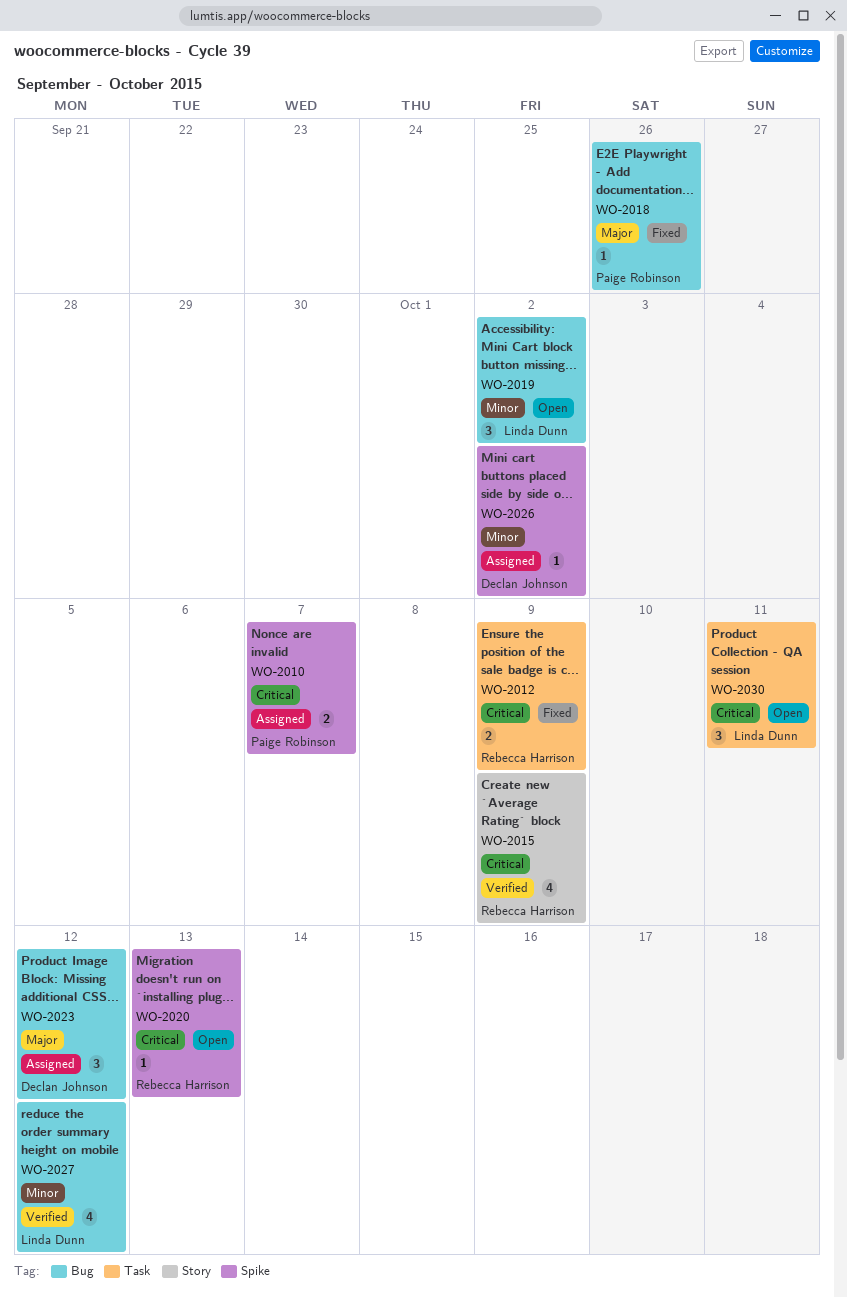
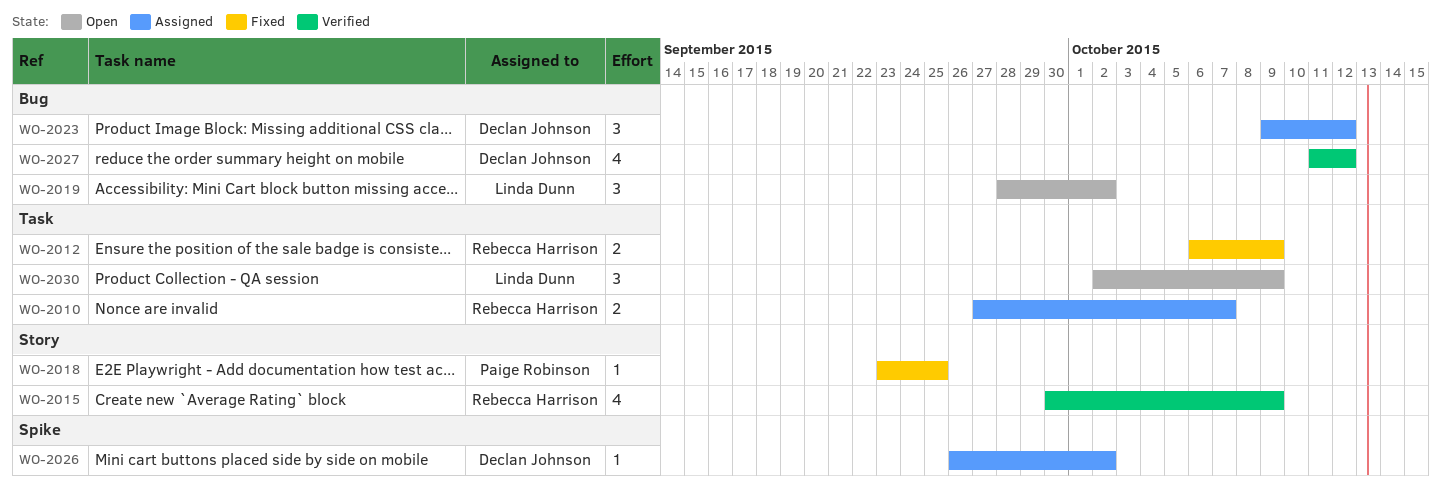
WO-2010, owner: Paige Robinson -> Rebecca Harrison
WO-2010, label: Spike -> Task
WO-2018, label: Bug -> Story
WO-2018, due: Sep 26 -> Sep 25
WO-2020: present -> none
WO-2027, owner: Linda Dunn -> Declan Johnson
WO-2030, due: Oct 11 -> Oct 9

